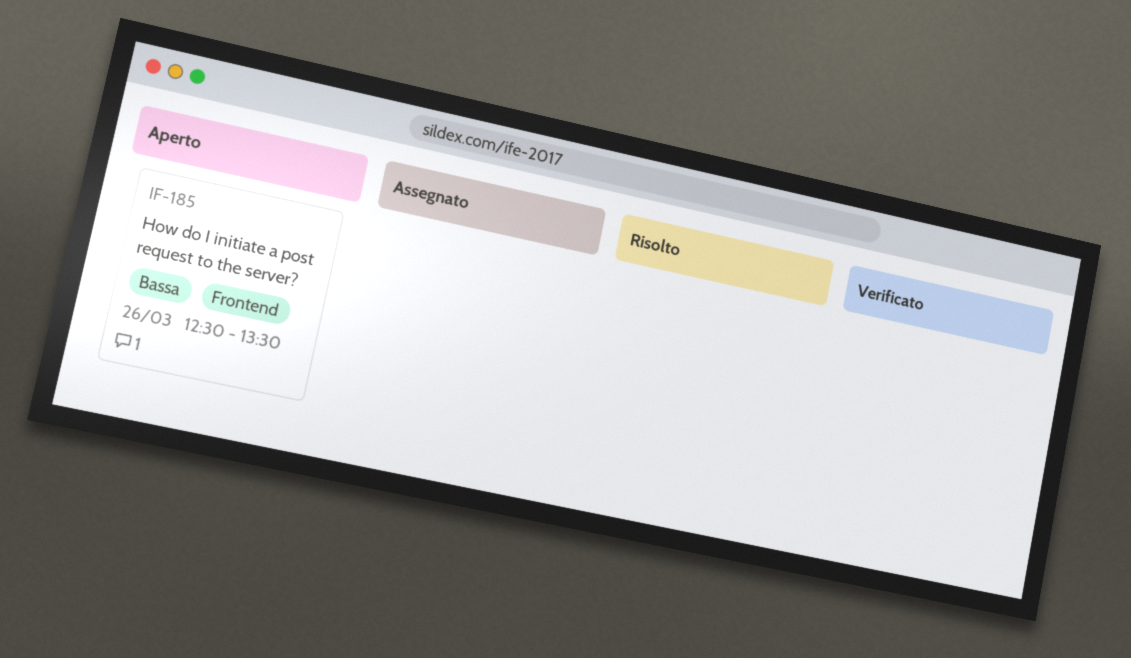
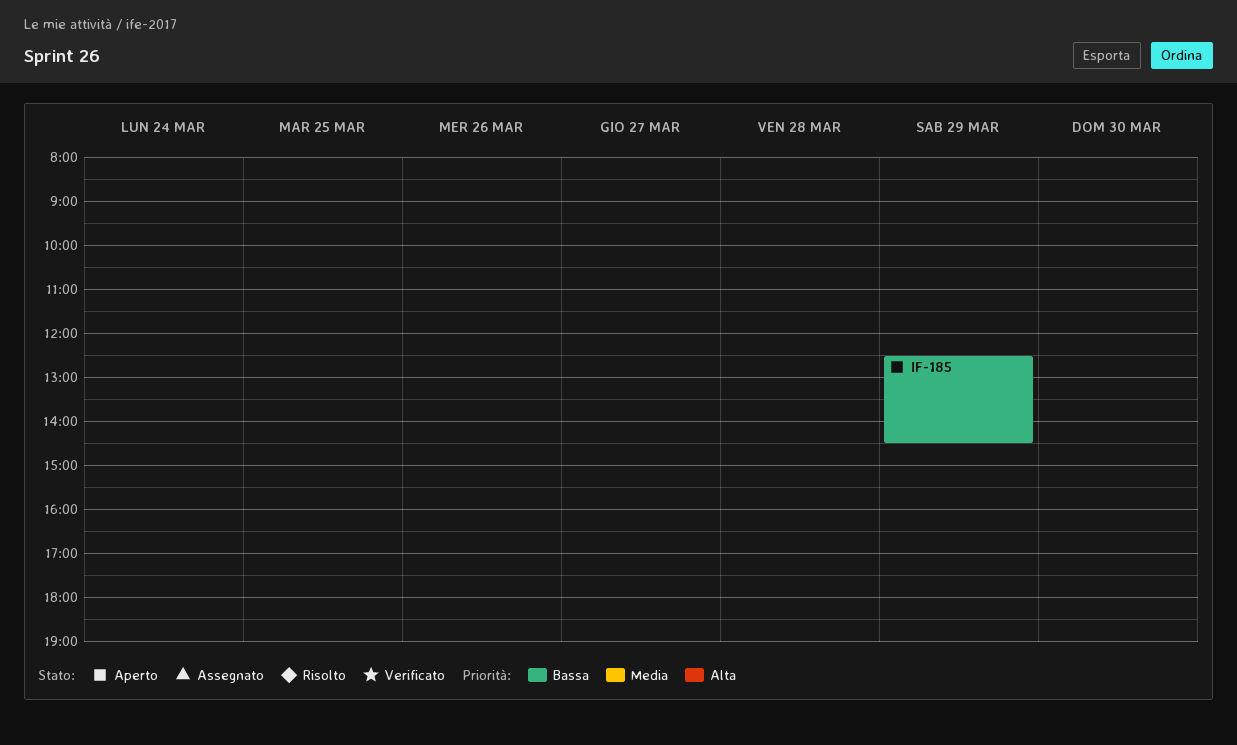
IF-185, day: Mar 26 -> Mar 29
IF-185, ends: 13:30 -> 14:30

